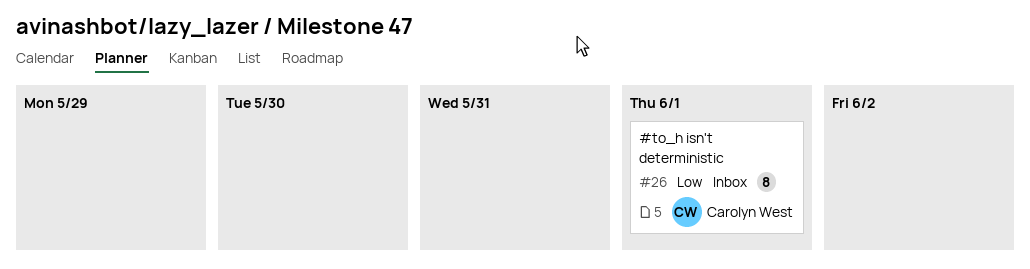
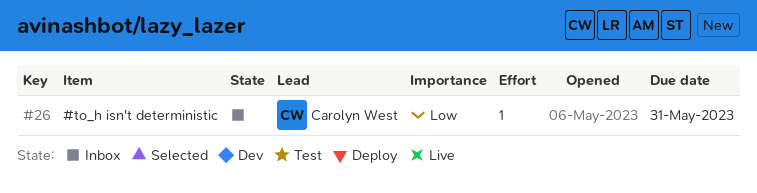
#26, estimate: 8 -> 1
#26, due: Jun 1 -> May 31

